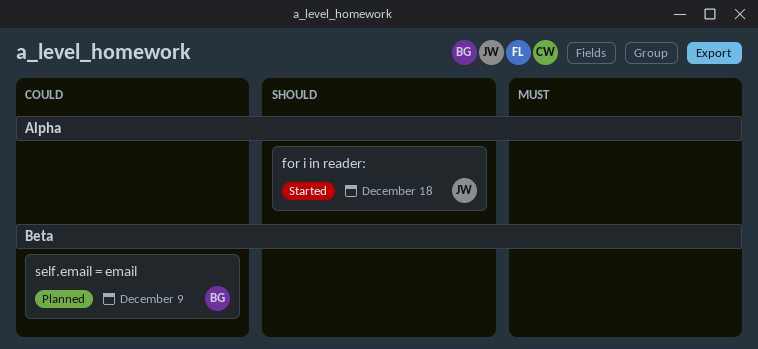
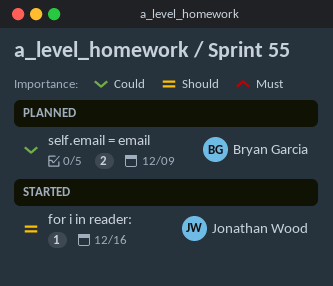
for i in reader:, due: Dec 18 -> Dec 16

